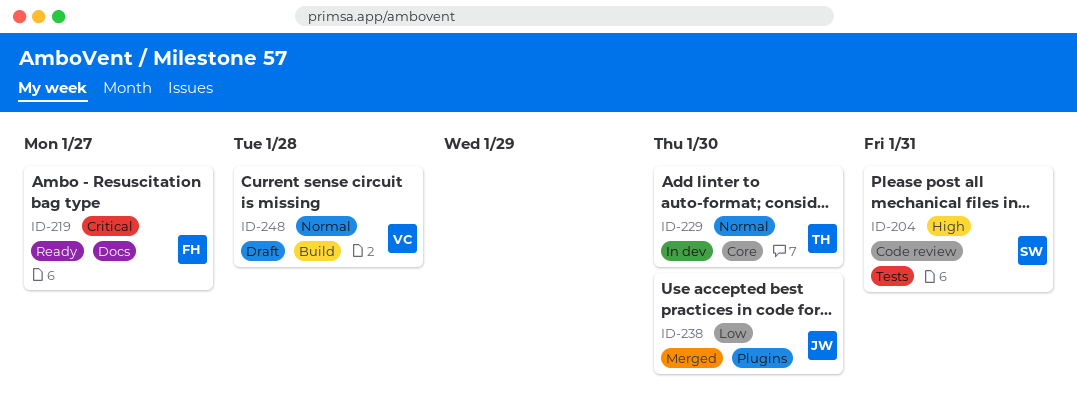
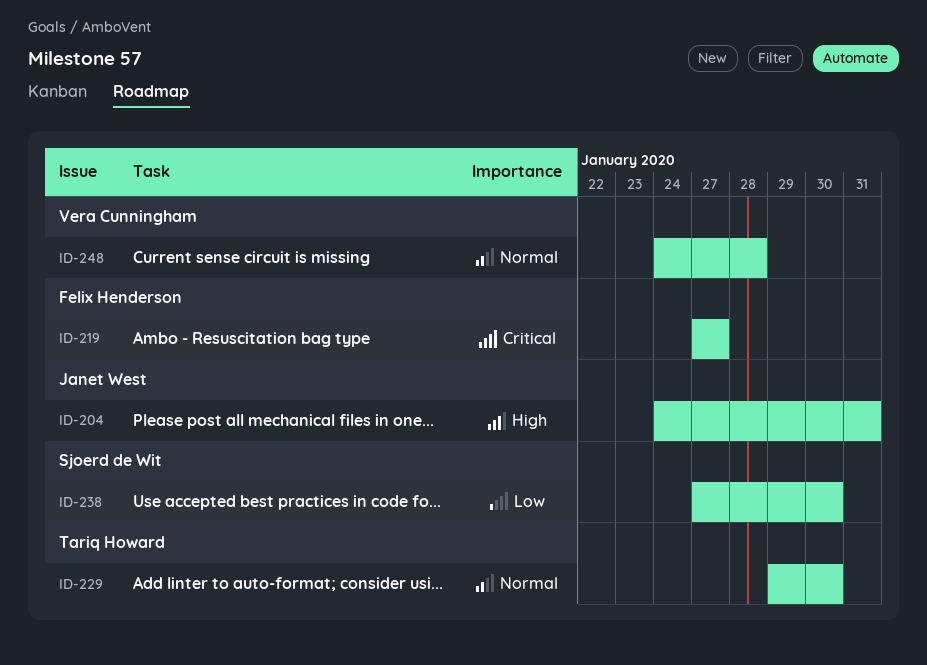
ID-204, owner: Sjoerd de Wit -> Janet West
ID-238, owner: Janet West -> Sjoerd de Wit

